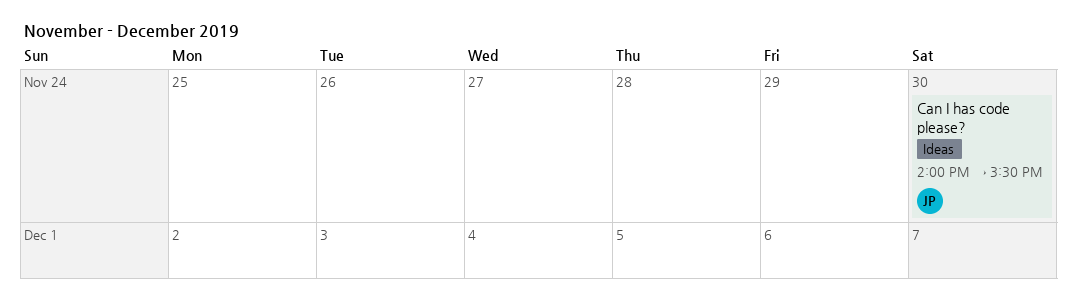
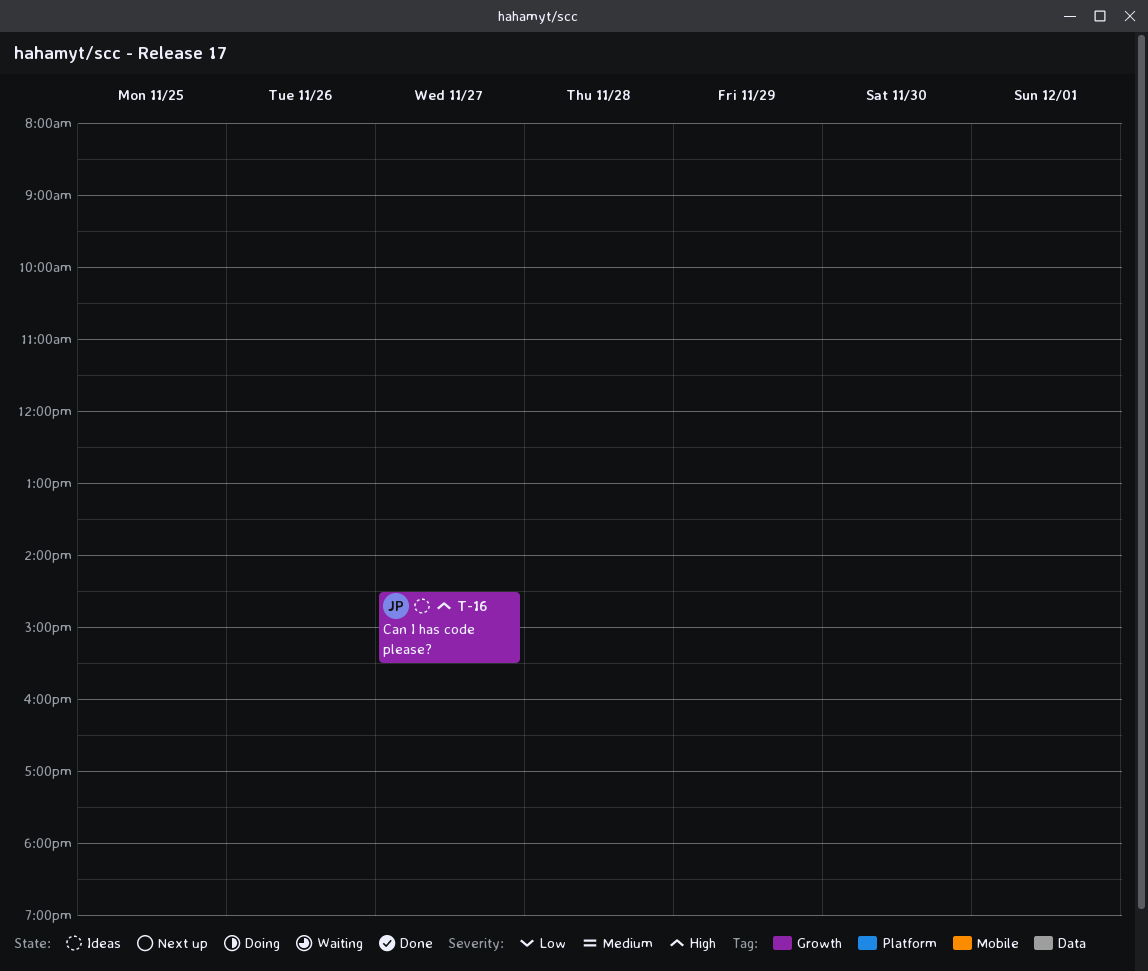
Can I has code please?, day: Nov 30 -> Nov 27
Can I has code please?, begins: 14:00 -> 14:30

